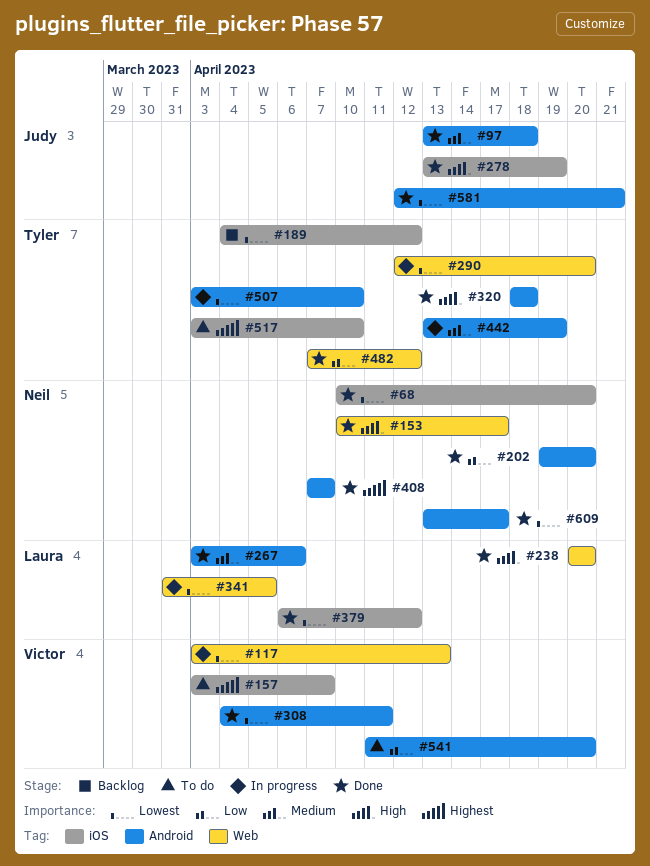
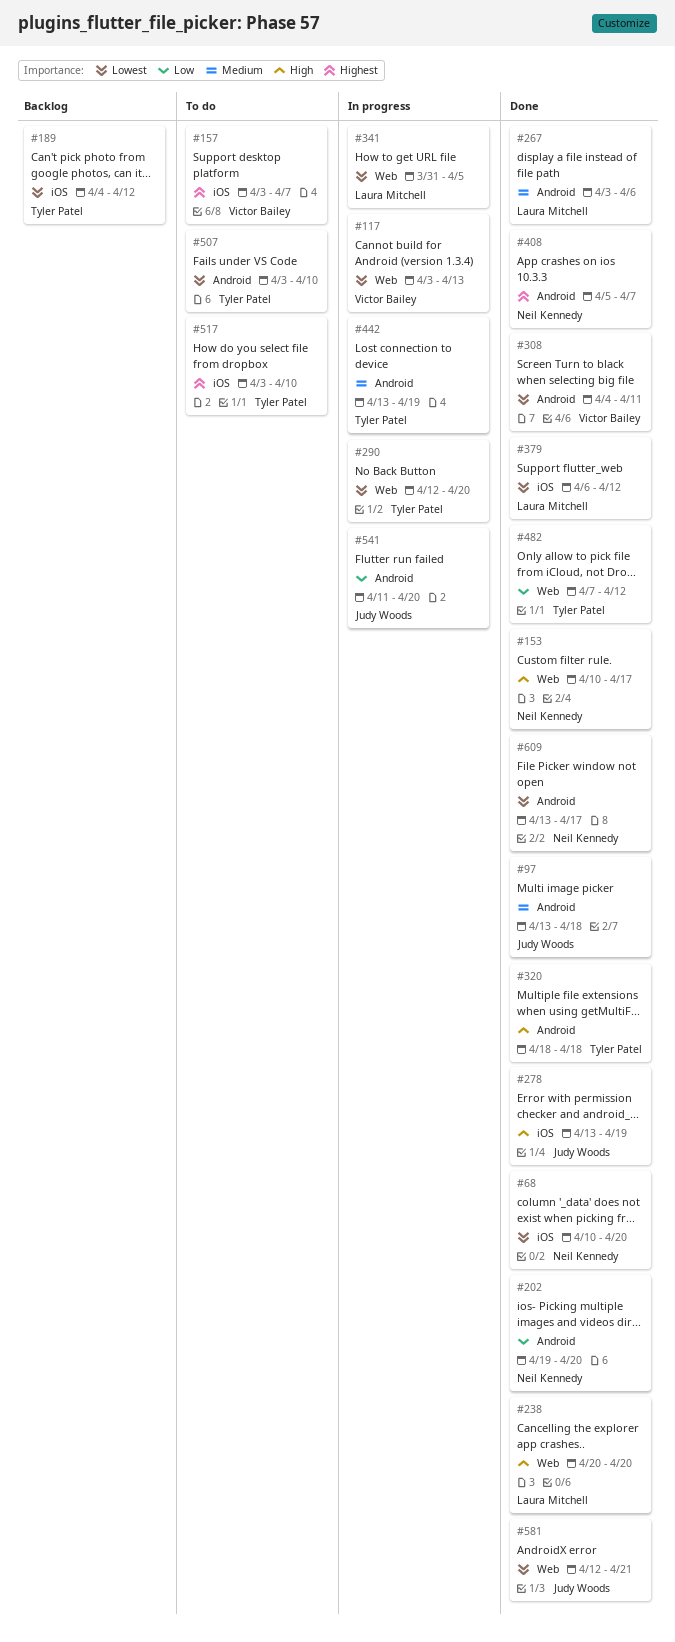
#408, start: Apr 7 -> Apr 5
#507, status: In progress -> To do
#541, status: To do -> In progress
#541, owner: Victor Bailey -> Judy Woods
#581, label: Android -> Web

